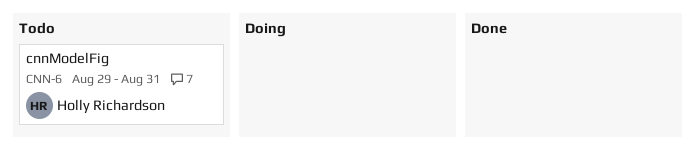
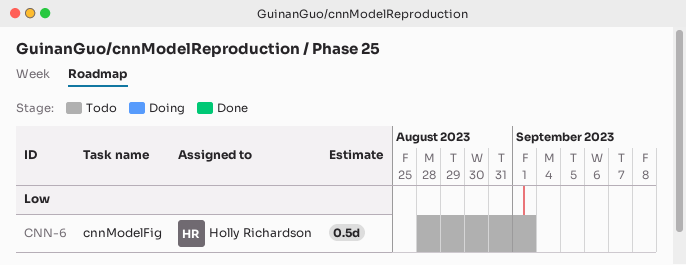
CNN-6, start: Aug 29 -> Aug 28
CNN-6, due: Aug 31 -> Sep 1

